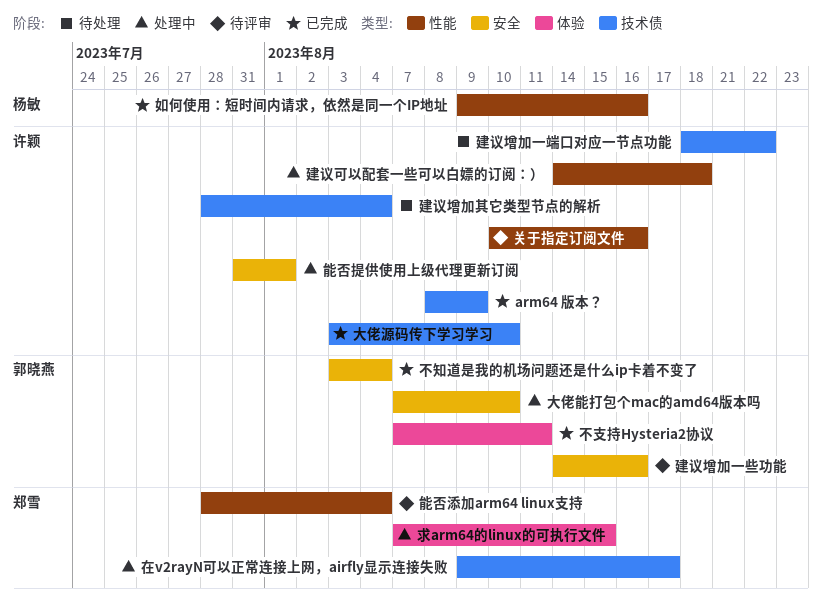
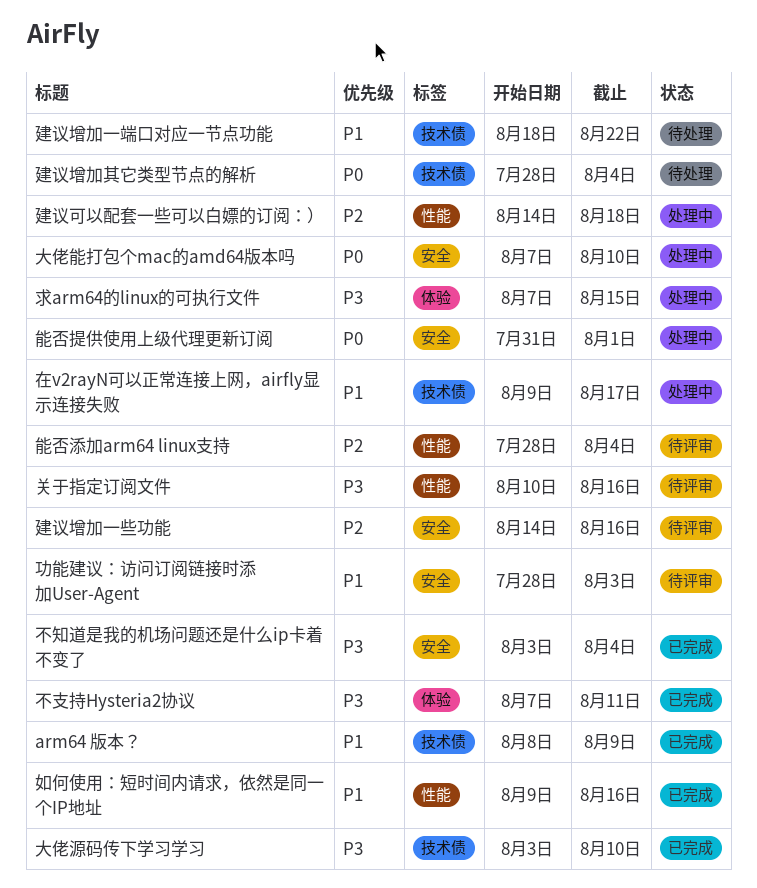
功能建议：访问订阅链接时添加User-Agent: none -> present

